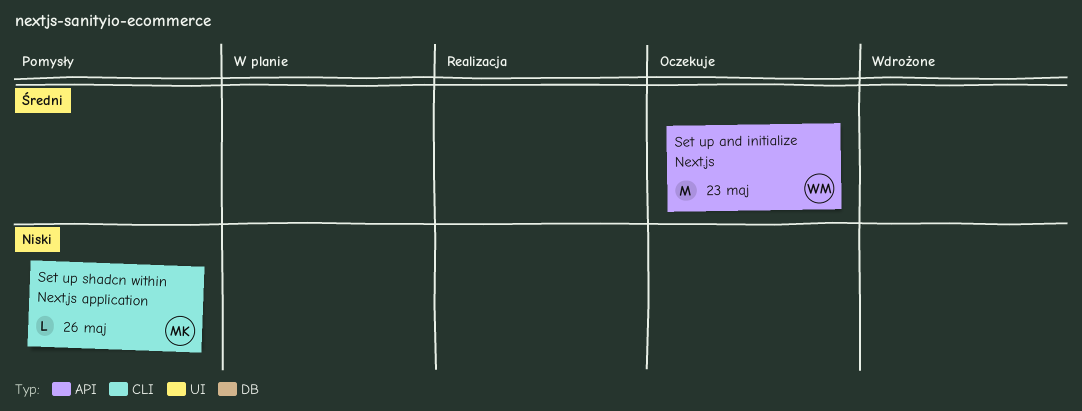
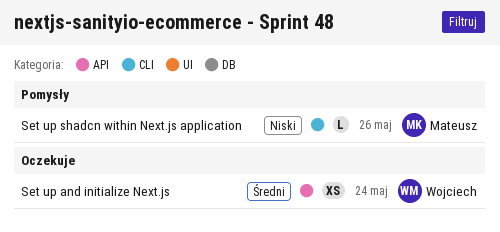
Set up and initialize Next.js, estimate: M -> XS
Set up and initialize Next.js, due: May 23 -> May 24

